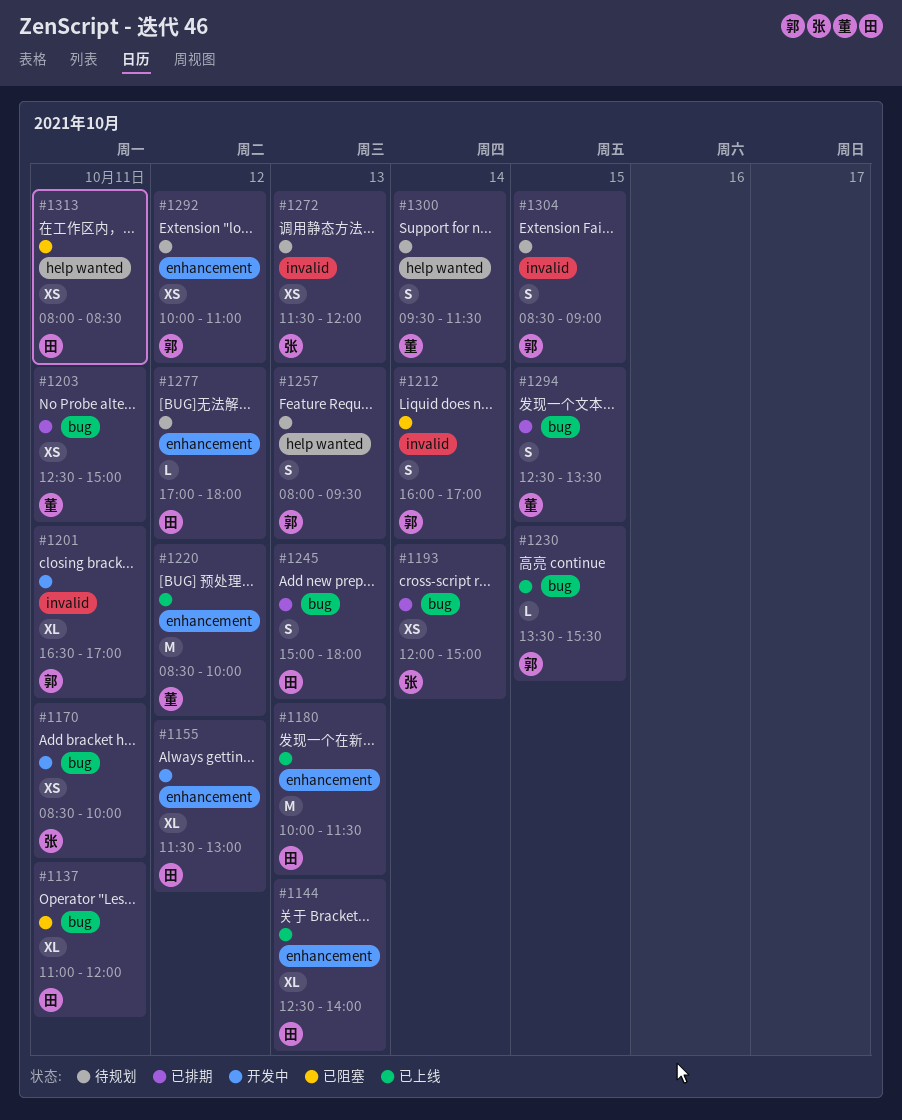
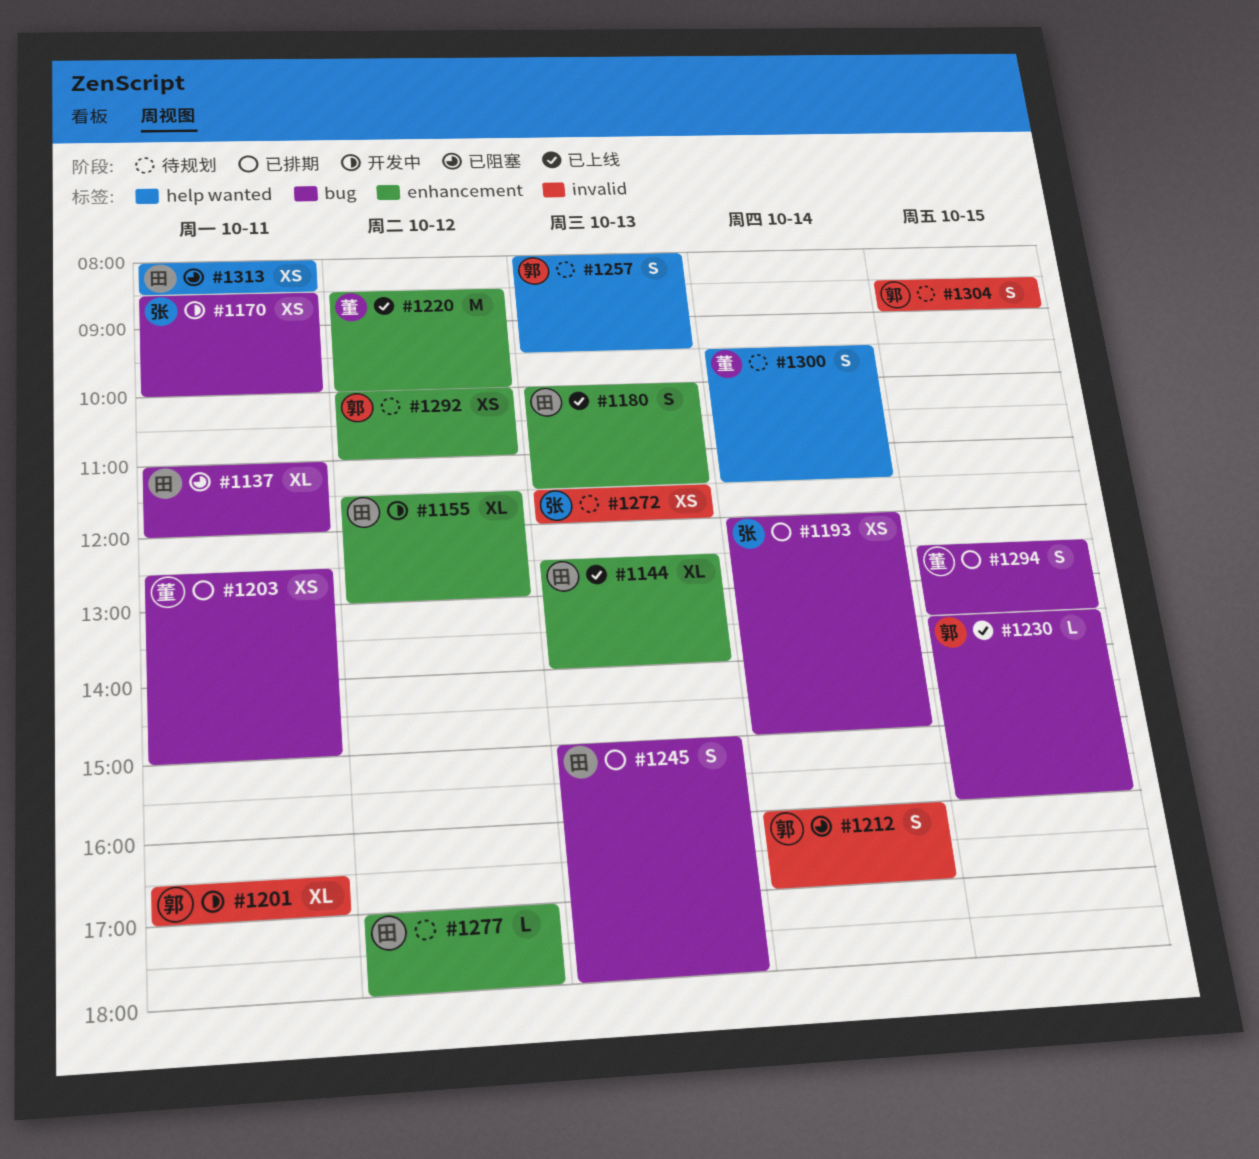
#1180, estimate: M -> S
#1230, ends: 15:30 -> 16:00

